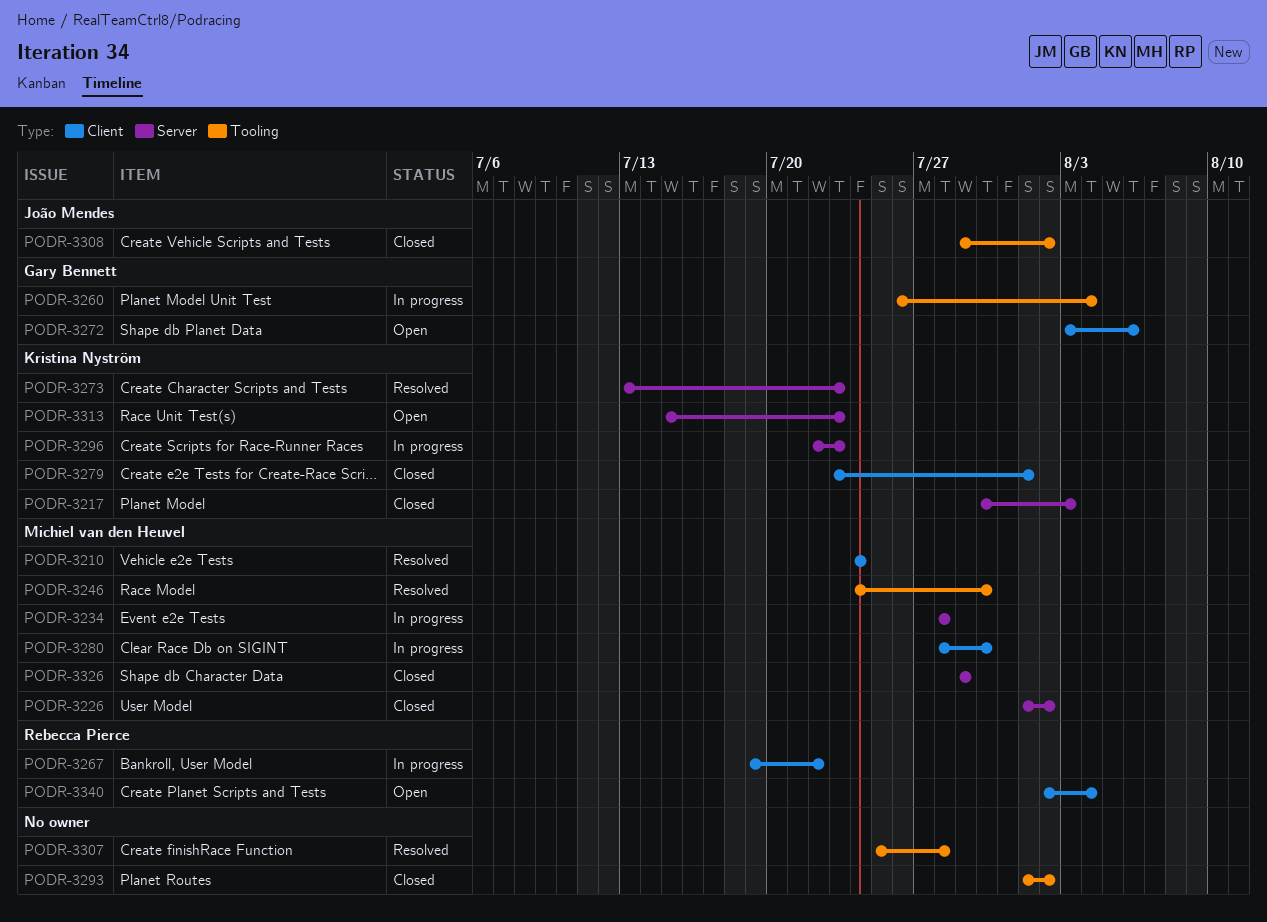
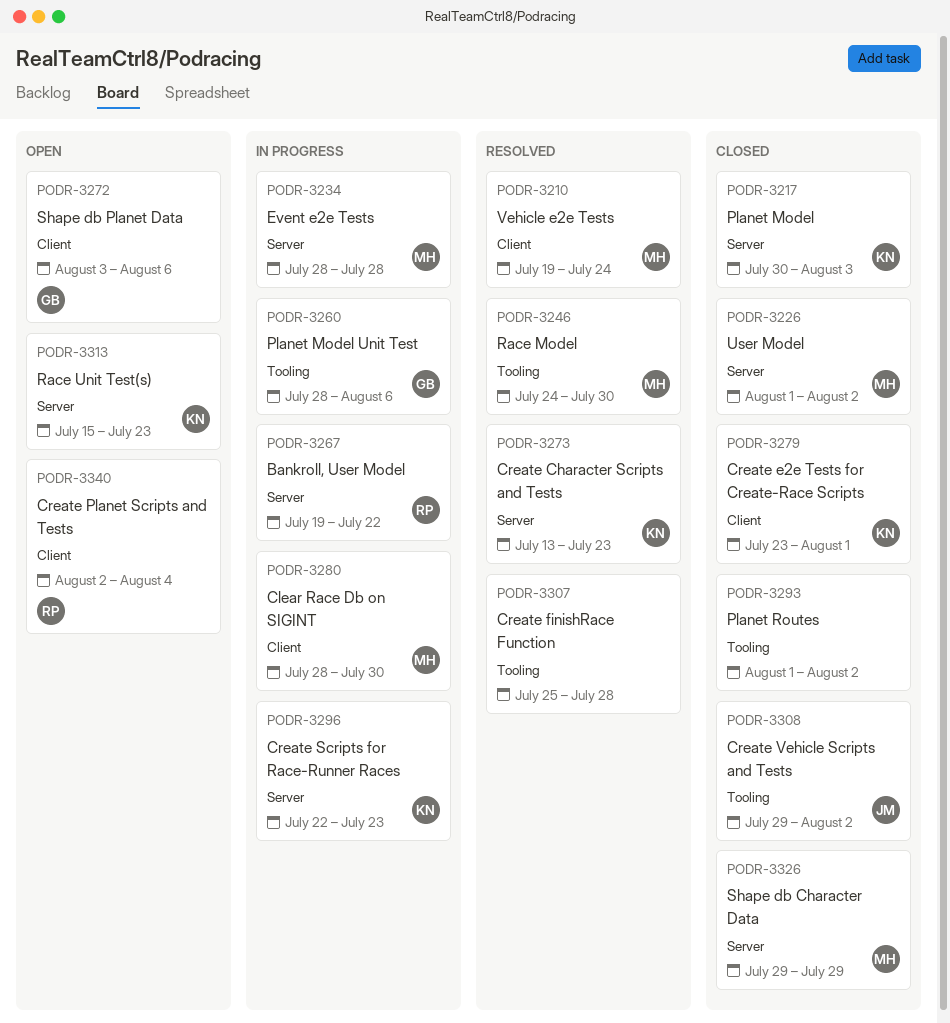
PODR-3210, start: Jul 24 -> Jul 19
PODR-3260, start: Jul 26 -> Jul 28
PODR-3260, due: Aug 4 -> Aug 6
PODR-3267, label: Client -> Server

